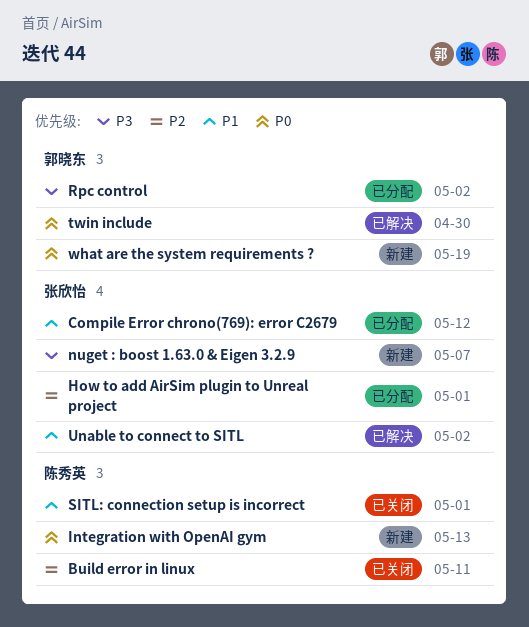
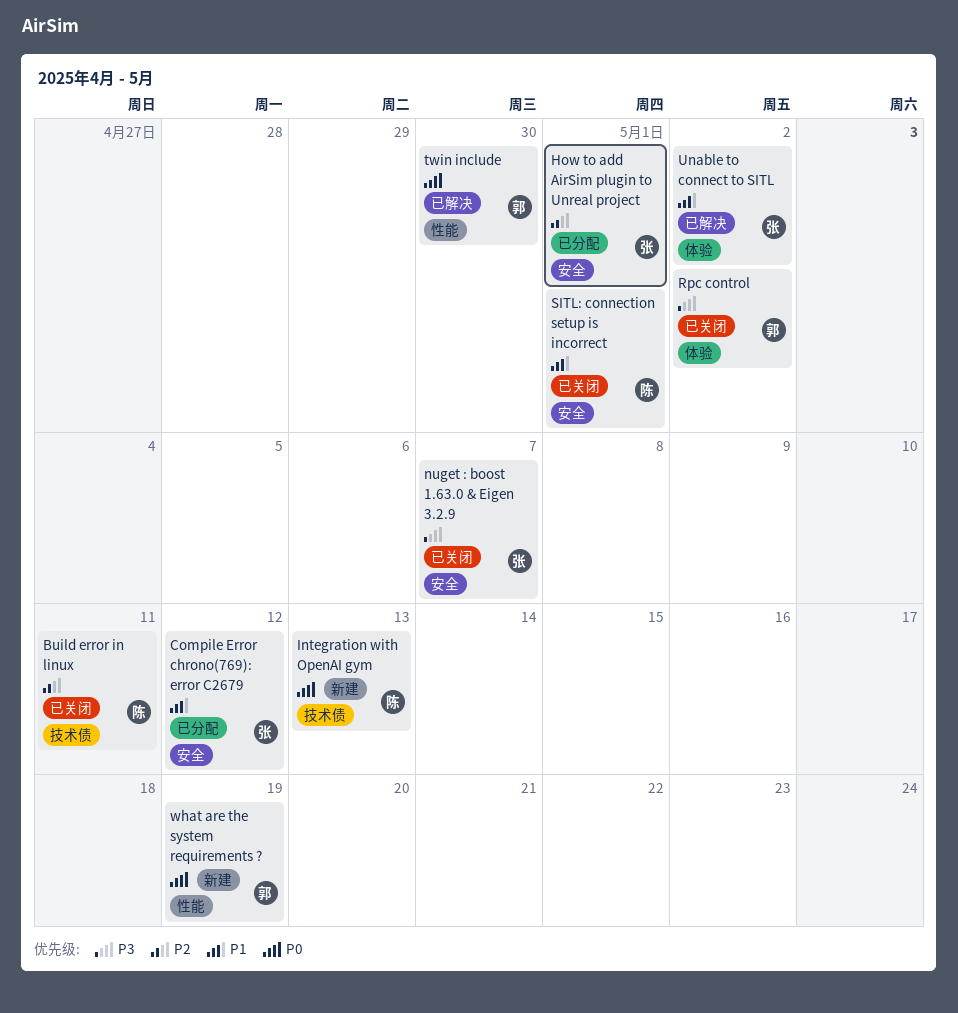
nuget : boost 1.63.0 & Eigen 3.2.9, status: 新建 -> 已关闭
Rpc control, status: 已分配 -> 已关闭

